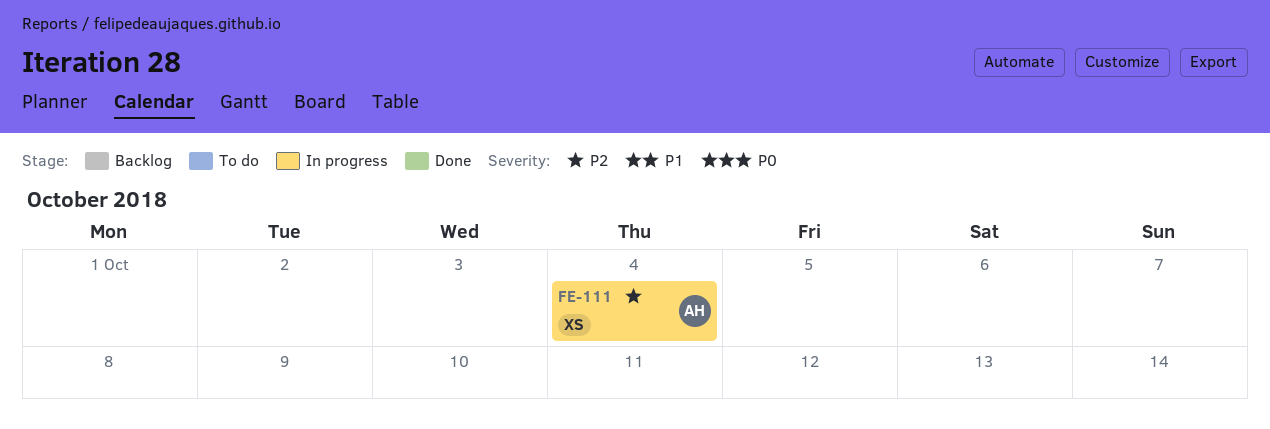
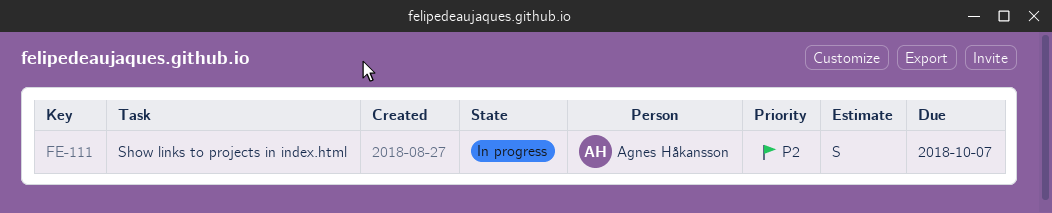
FE-111, estimate: XS -> S
FE-111, due: Oct 4 -> Oct 7

